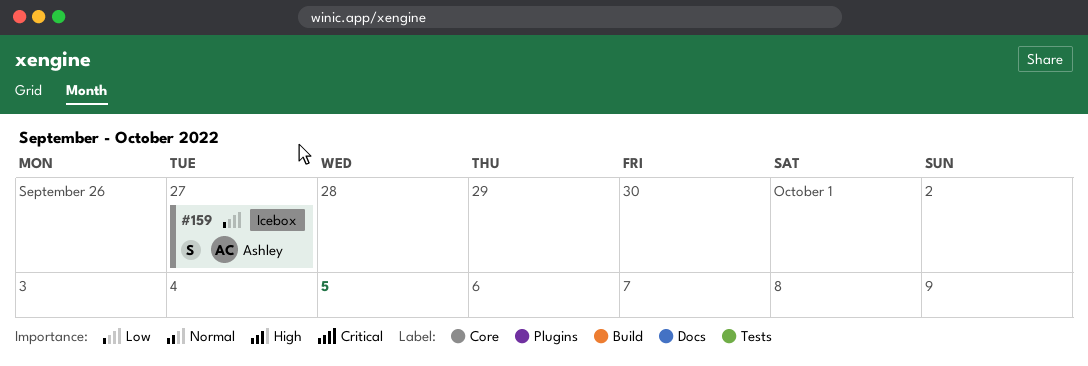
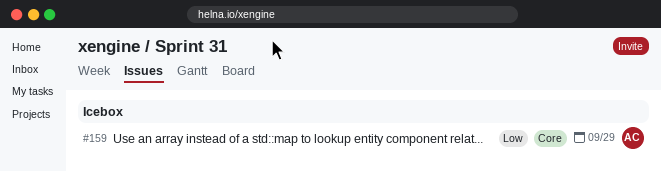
#159, due: Sep 27 -> Sep 29

